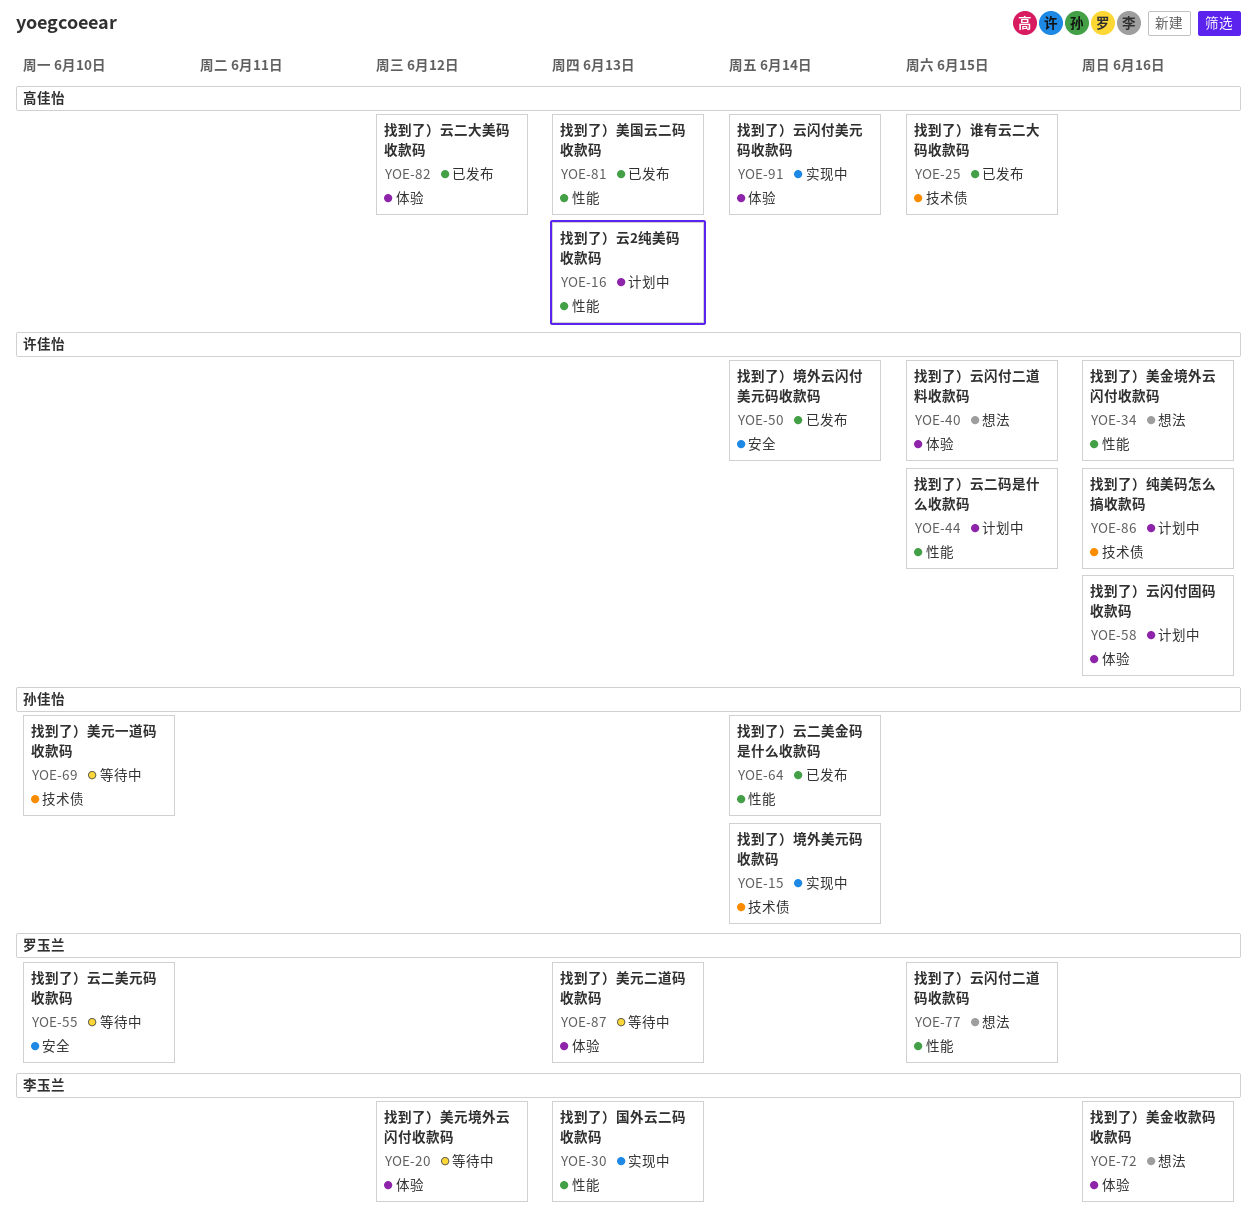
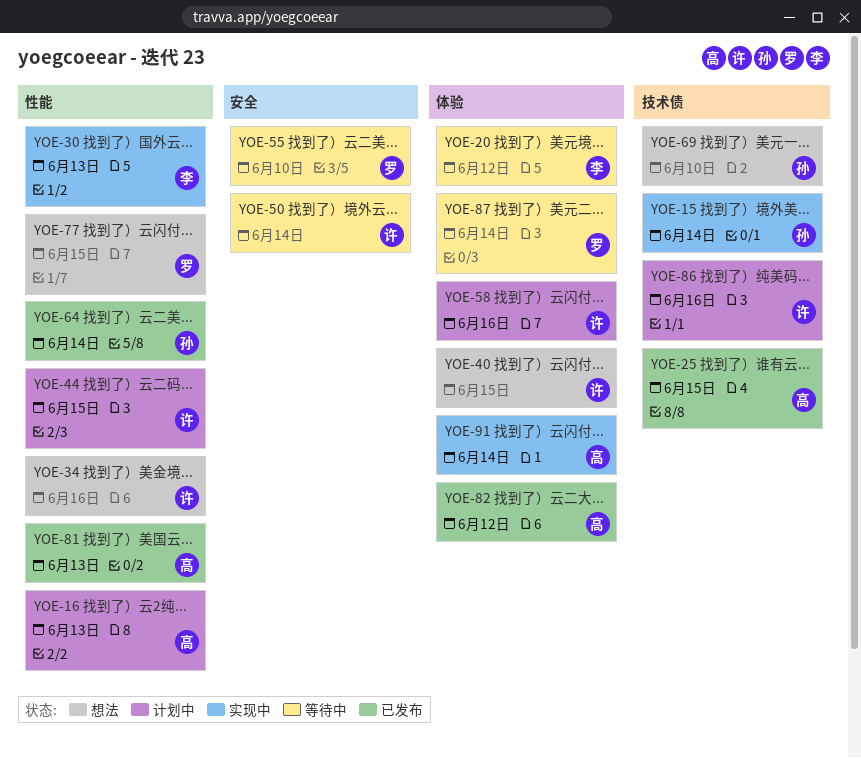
YOE-50, status: 已发布 -> 等待中
YOE-69, status: 等待中 -> 想法
YOE-72: present -> none
YOE-87, due: Jun 13 -> Jun 14

